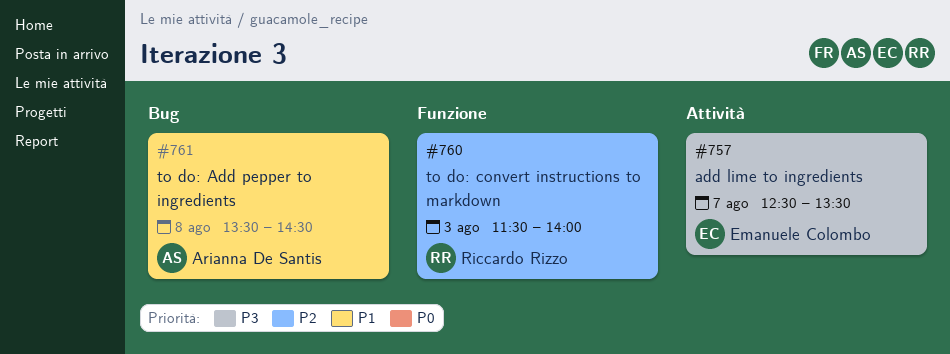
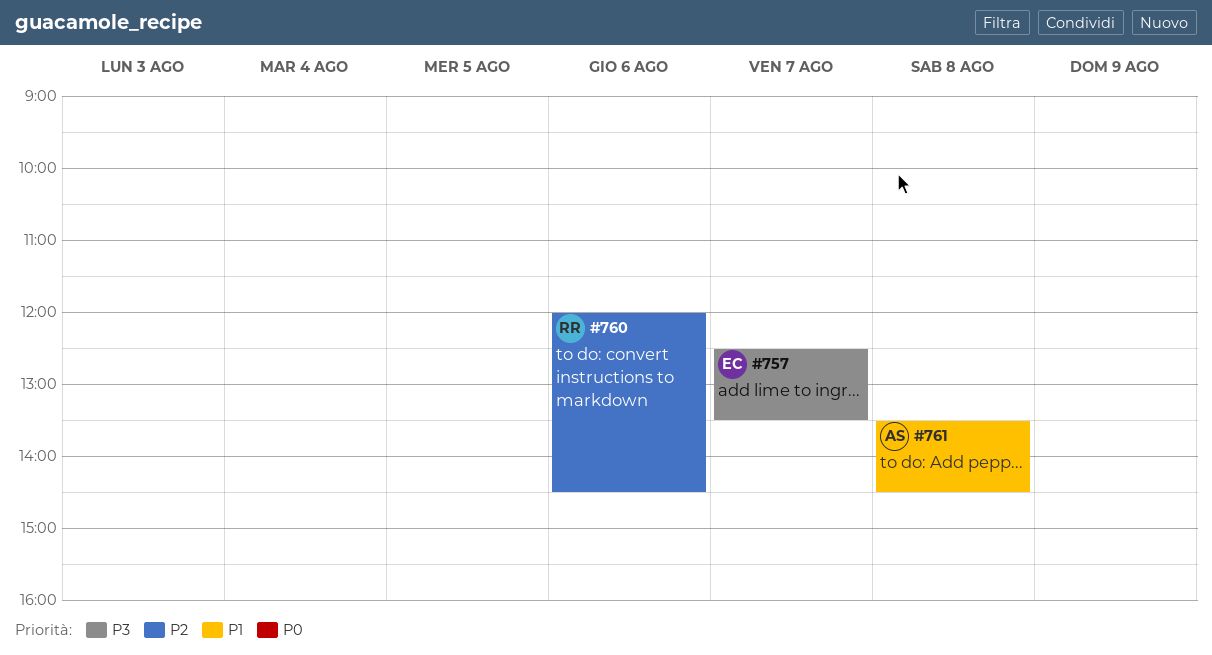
#760, day: Aug 3 -> Aug 6
#760, begins: 11:30 -> 12:00
#760, ends: 14:00 -> 14:30

